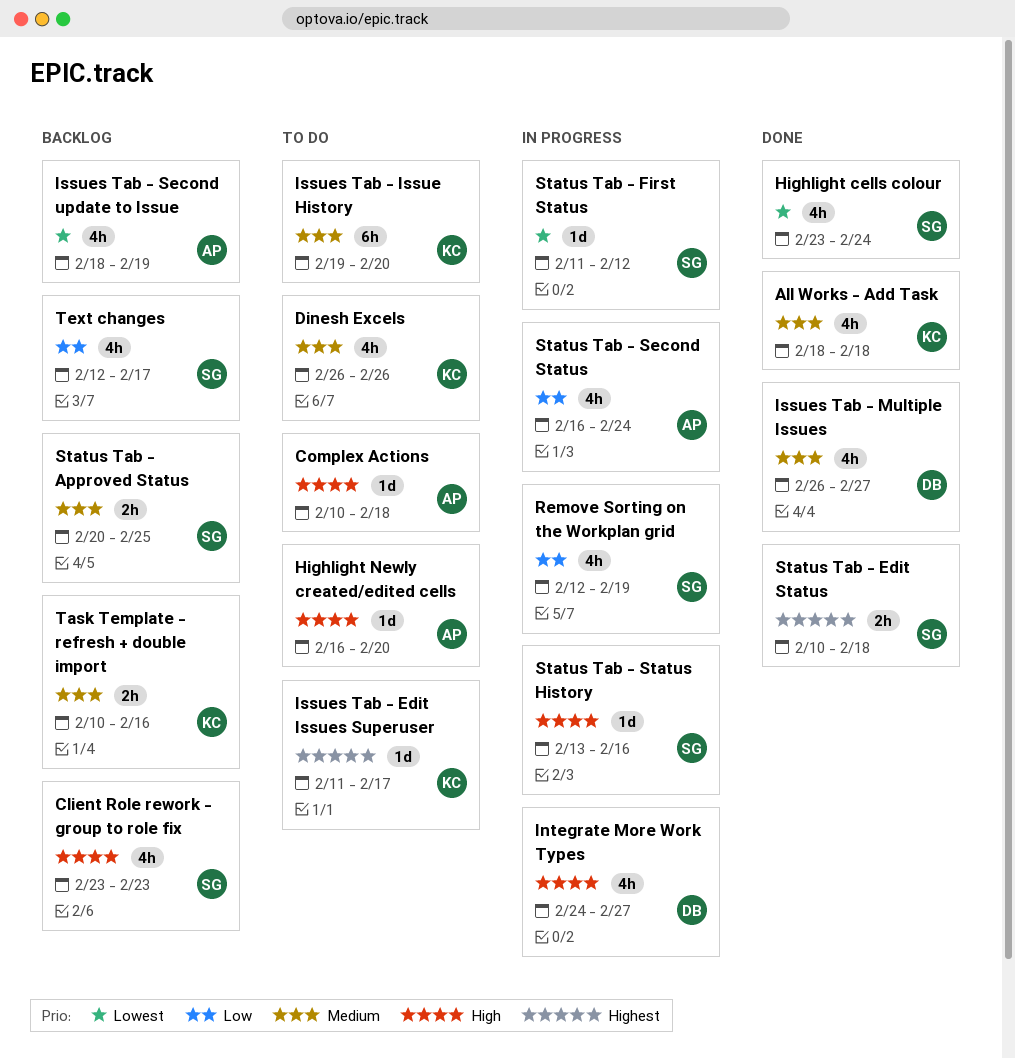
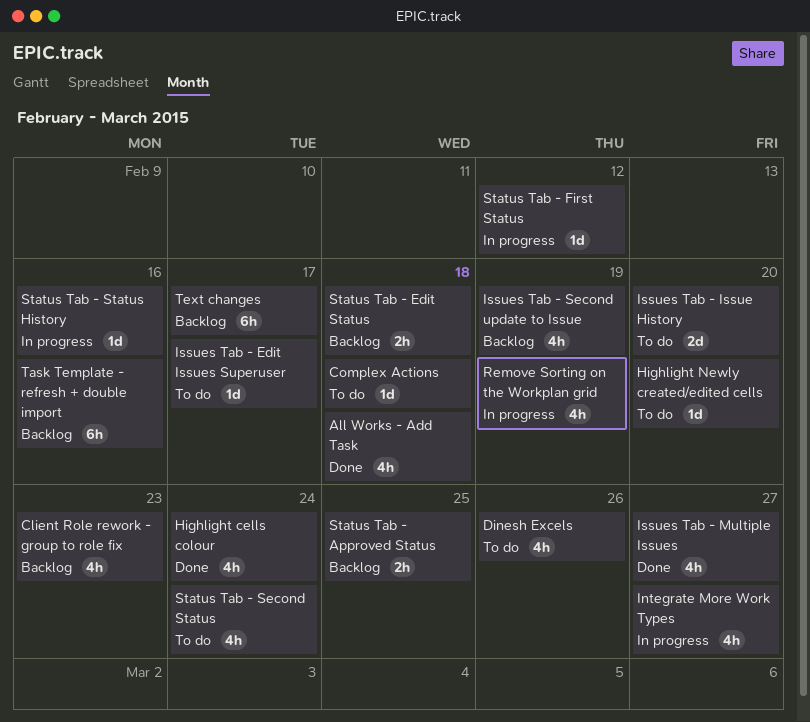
Issues Tab - Issue History, estimate: 6h -> 2d
Status Tab - Edit Status, status: Done -> Backlog
Status Tab - Second Status, status: In progress -> To do
Task Template - refresh + double import, estimate: 2h -> 6h
Text changes, estimate: 4h -> 6h

